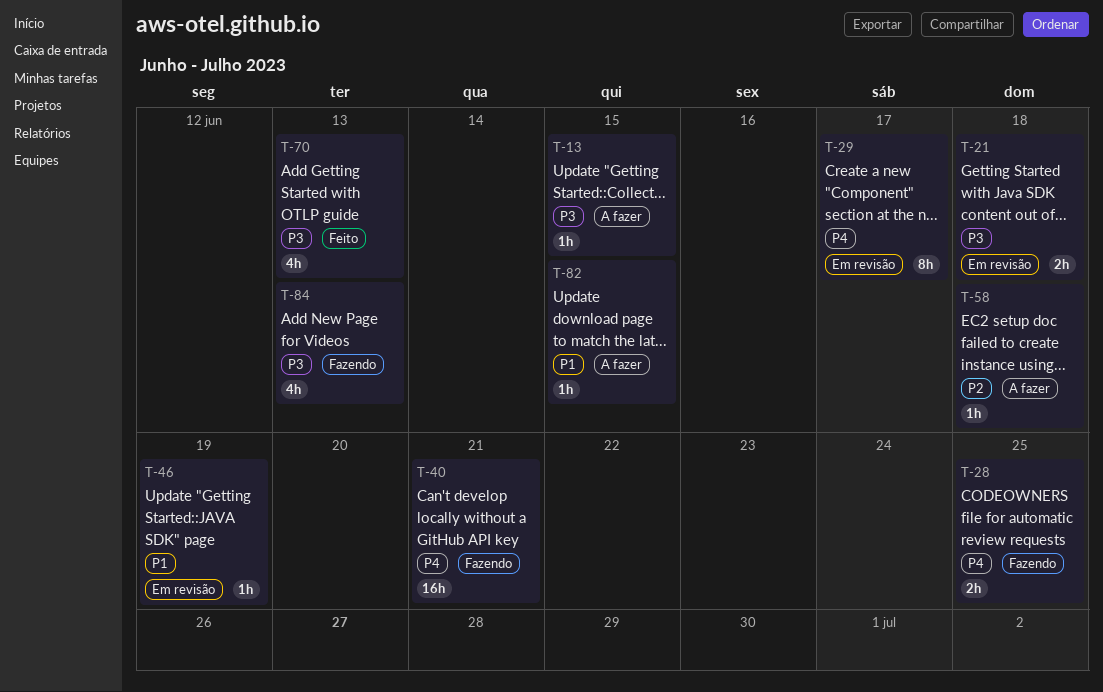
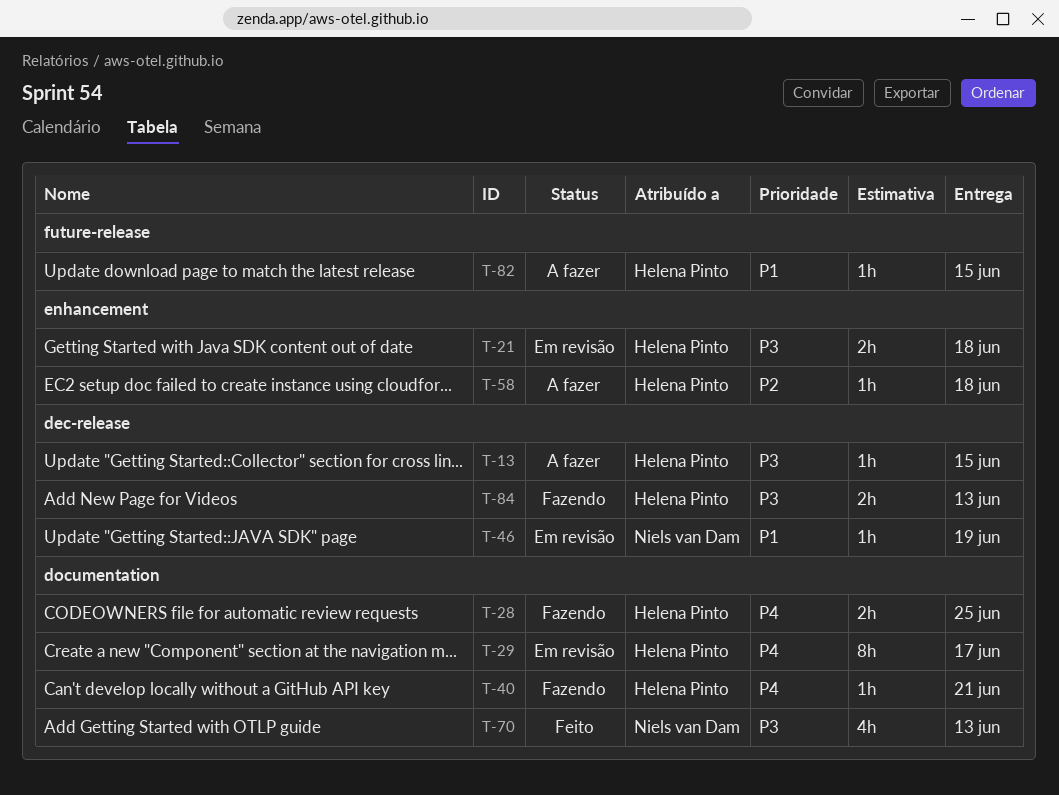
T-40, estimate: 16h -> 1h
T-84, estimate: 4h -> 2h

